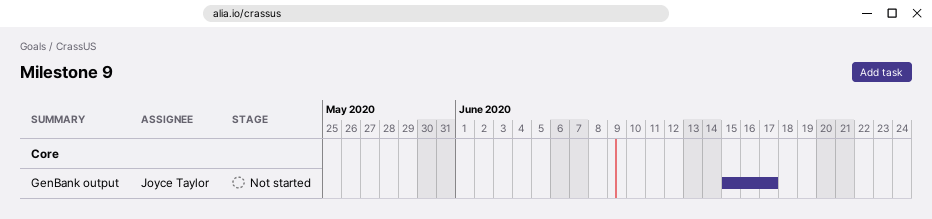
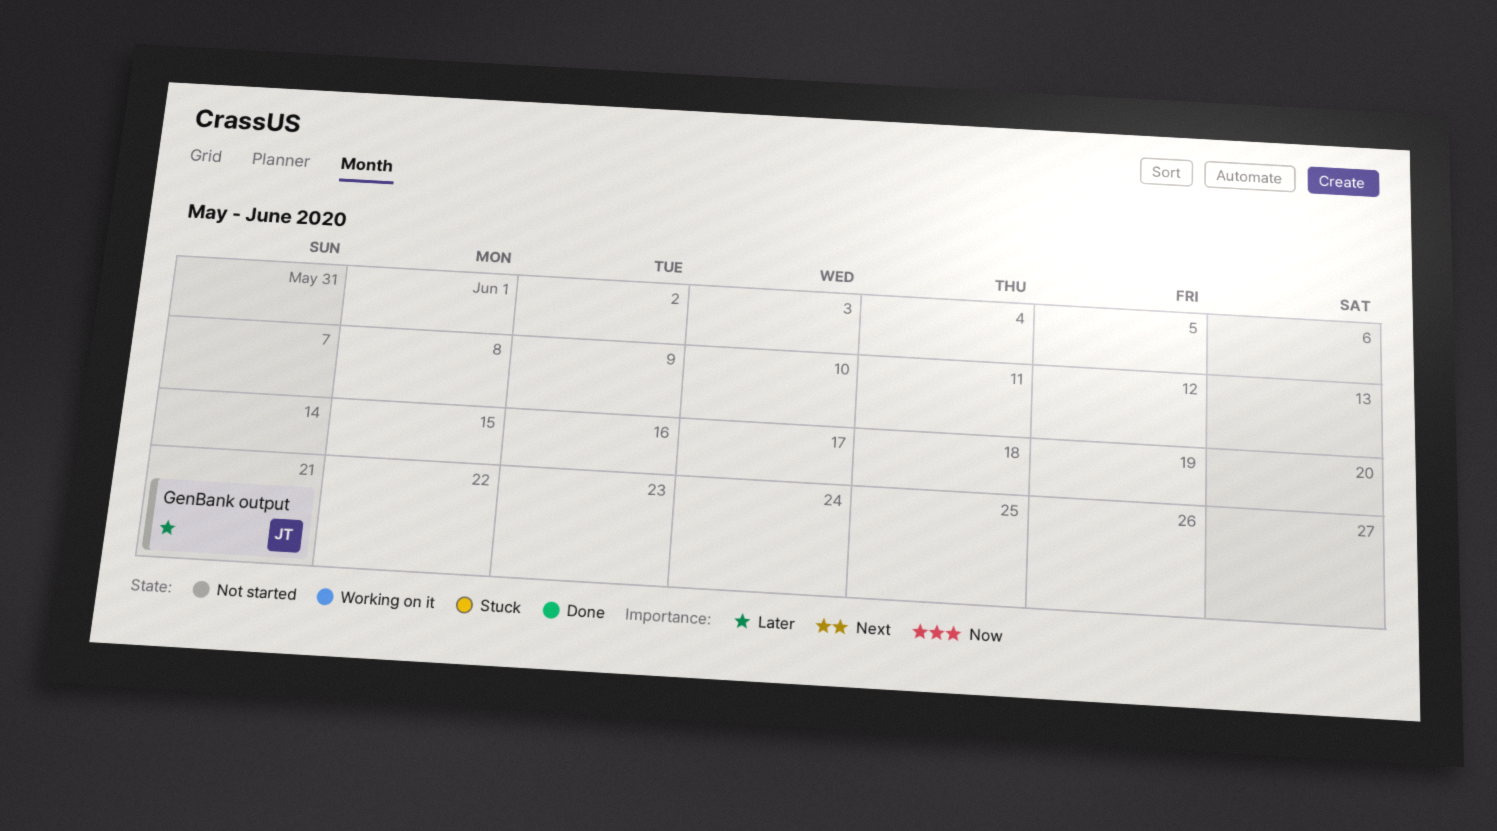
GenBank output, due: Jun 17 -> Jun 21

